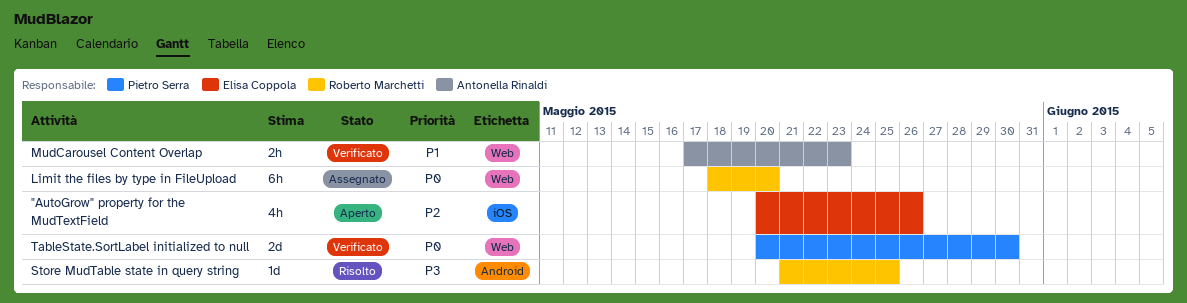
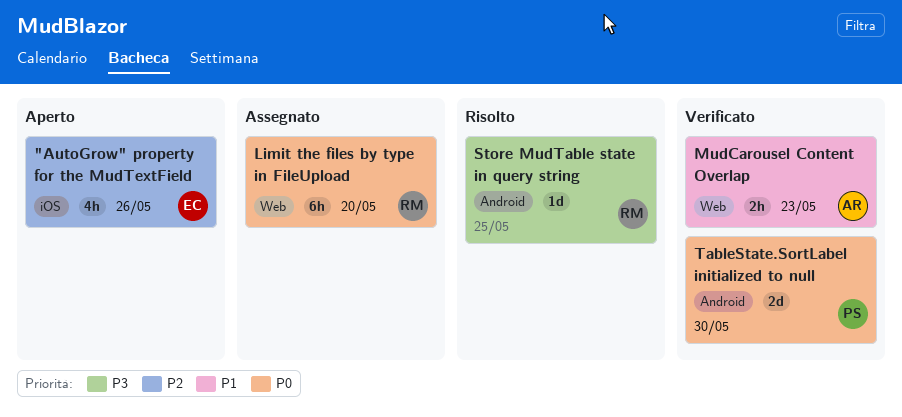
TableState.SortLabel initialized to null, label: Web -> Android

